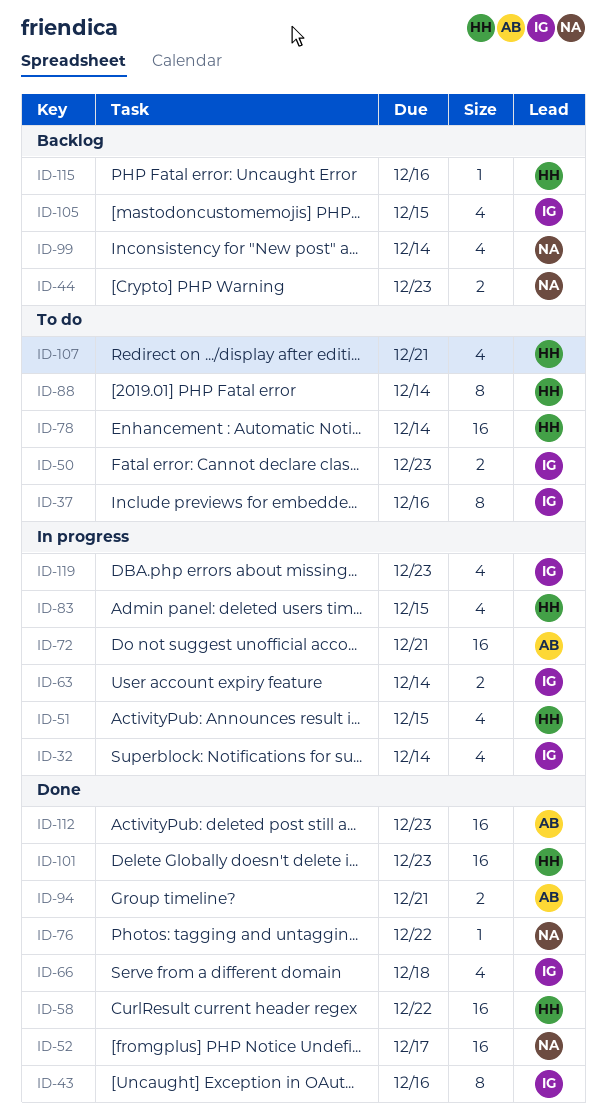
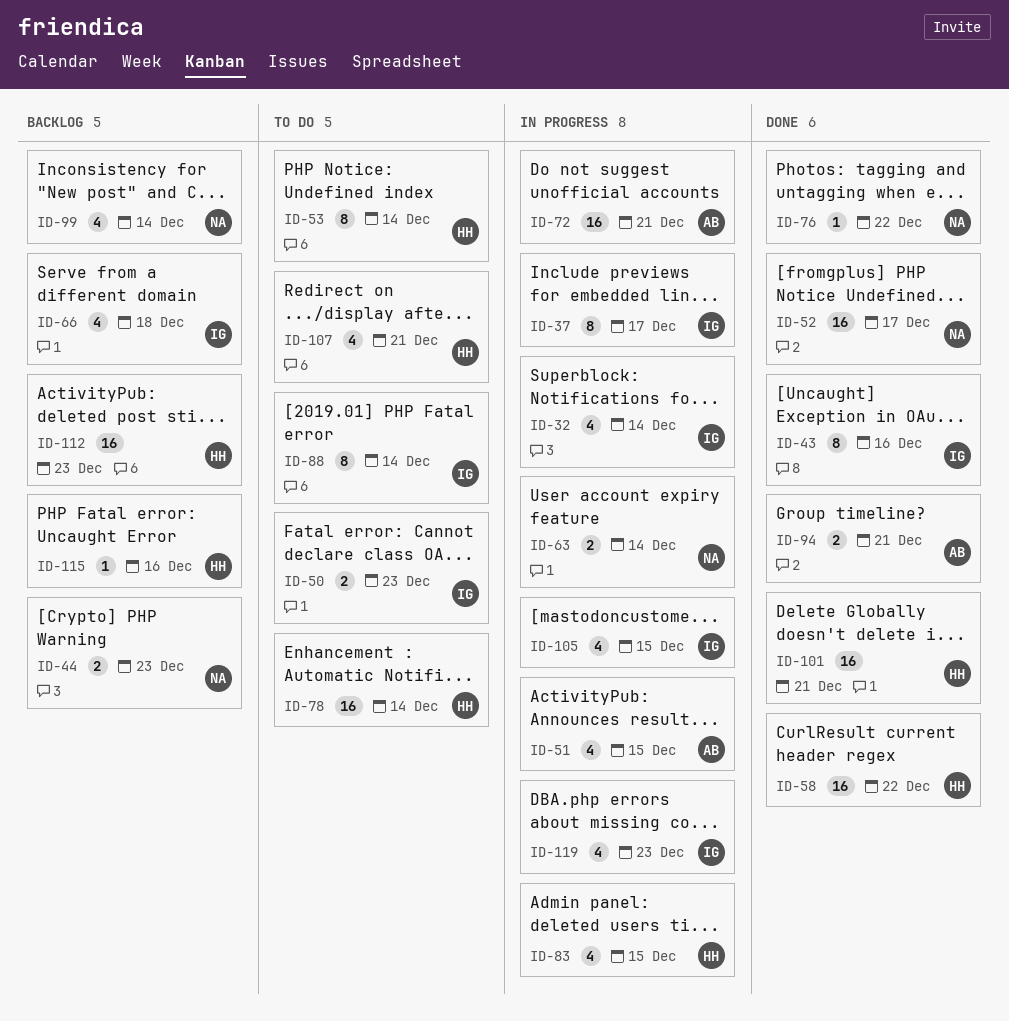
ID-37, status: To do -> In progress
ID-37, due: Dec 16 -> Dec 17
ID-51, owner: HH -> AB
ID-53: none -> present
ID-63, owner: IG -> NA
ID-66, status: Done -> Backlog
ID-88, owner: HH -> IG
ID-101, due: Dec 23 -> Dec 21
ID-105, status: Backlog -> In progress
ID-112, status: Done -> Backlog
ID-112, owner: AB -> HH

